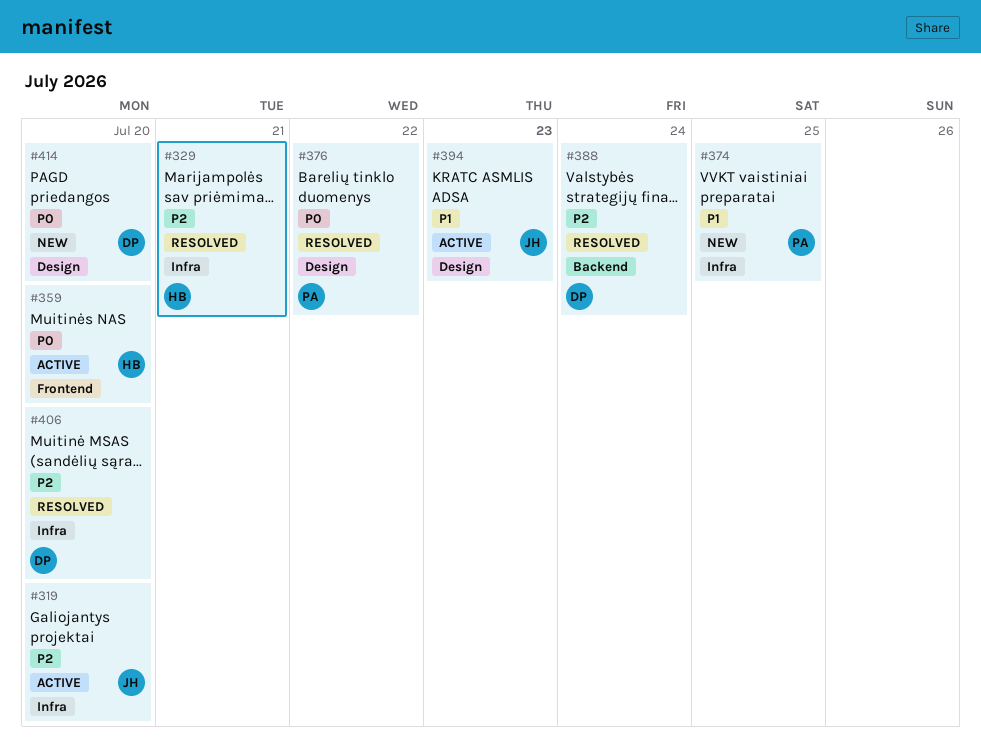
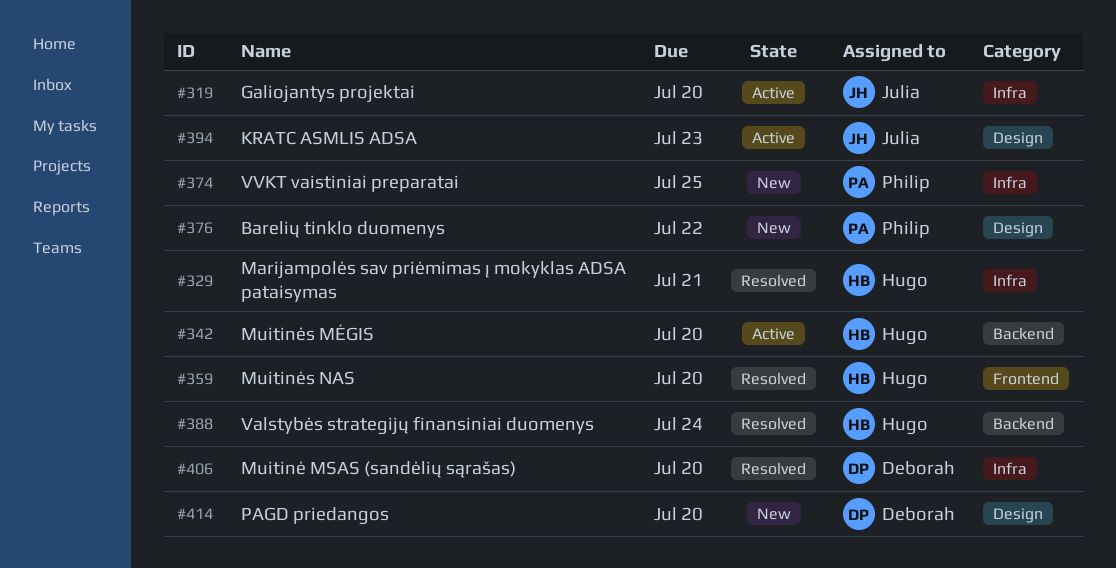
#342: none -> present
#359, status: Active -> Resolved
#376, status: Resolved -> New
#388, owner: Deborah -> Hugo

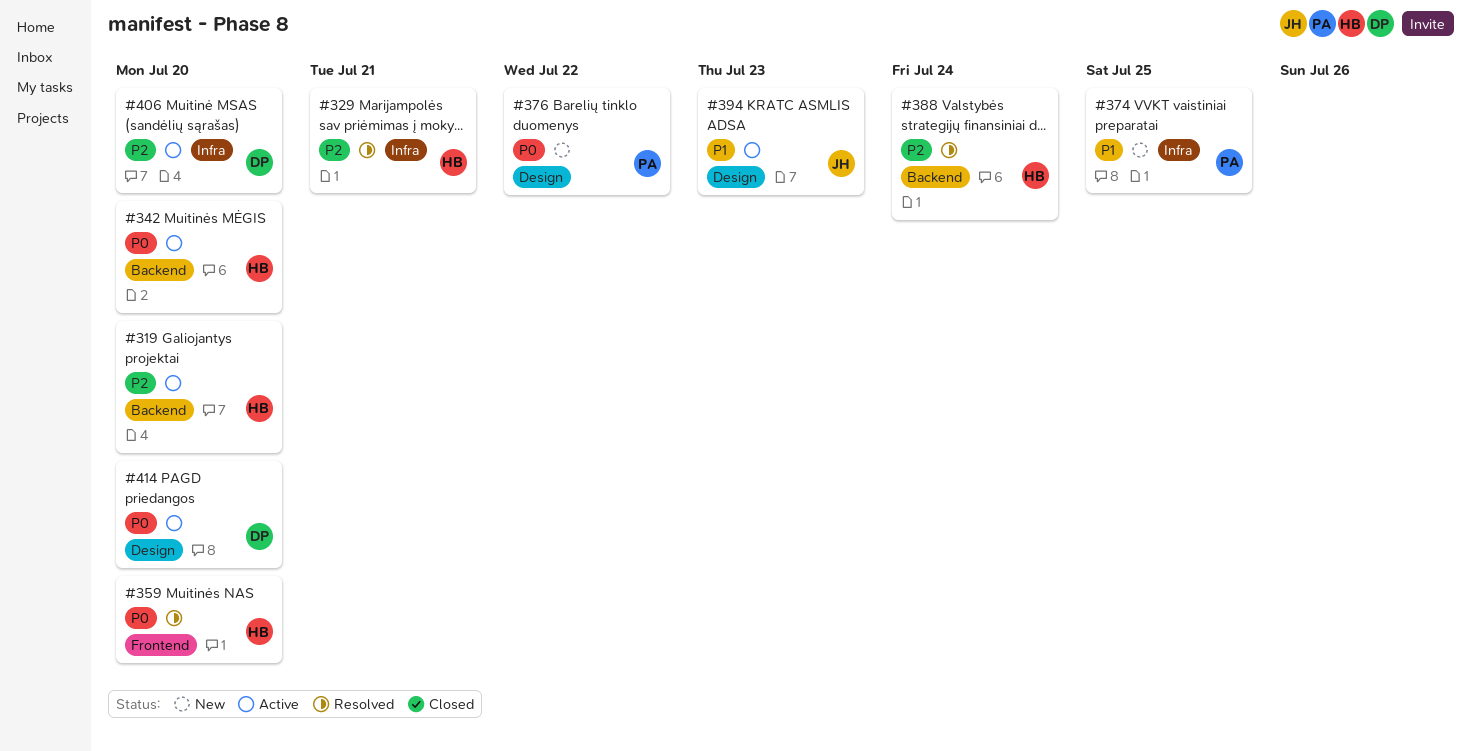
#319, owner: Julia -> Hugo
#319, label: Infra -> Backend
#406, status: Resolved -> Active
#414, status: New -> Active

